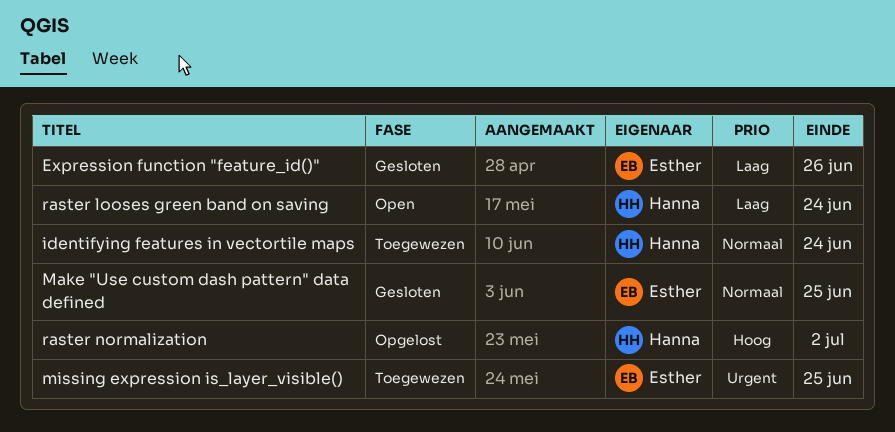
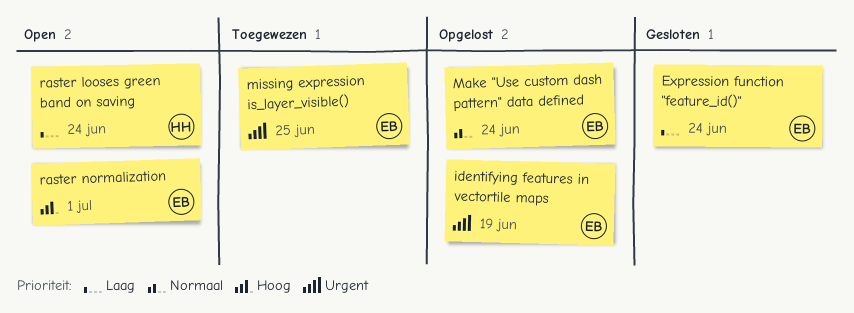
Expression function "feature_id()", due: Jun 26 -> Jun 24
identifying features in vectortile maps, status: Toegewezen -> Opgelost
identifying features in vectortile maps, owner: Hanna -> Esther
identifying features in vectortile maps, priority: Normaal -> Urgent
identifying features in vectortile maps, due: Jun 24 -> Jun 19
Make "Use custom dash pattern" data defined, status: Gesloten -> Opgelost
Make "Use custom dash pattern" data defined, due: Jun 25 -> Jun 24
raster normalization, status: Opgelost -> Open
raster normalization, owner: Hanna -> Esther
raster normalization, due: Jul 2 -> Jul 1

